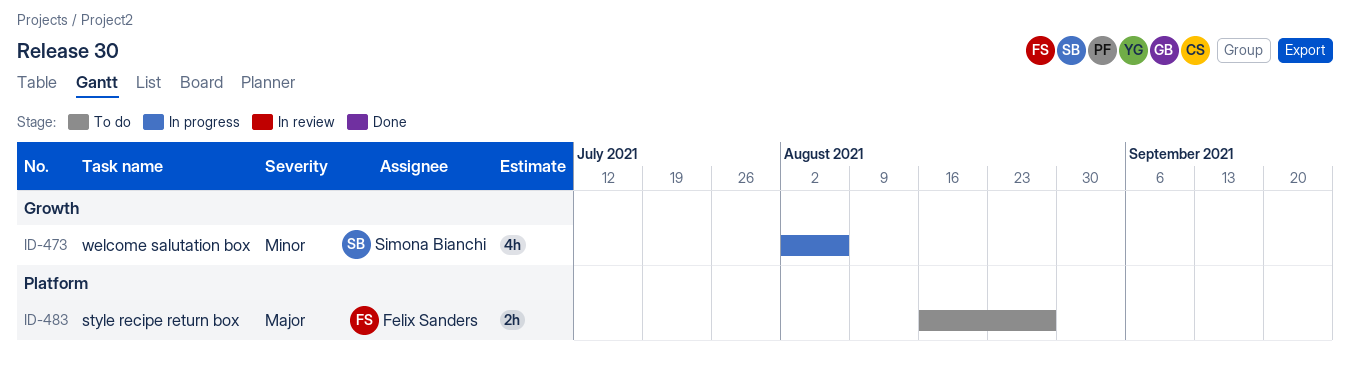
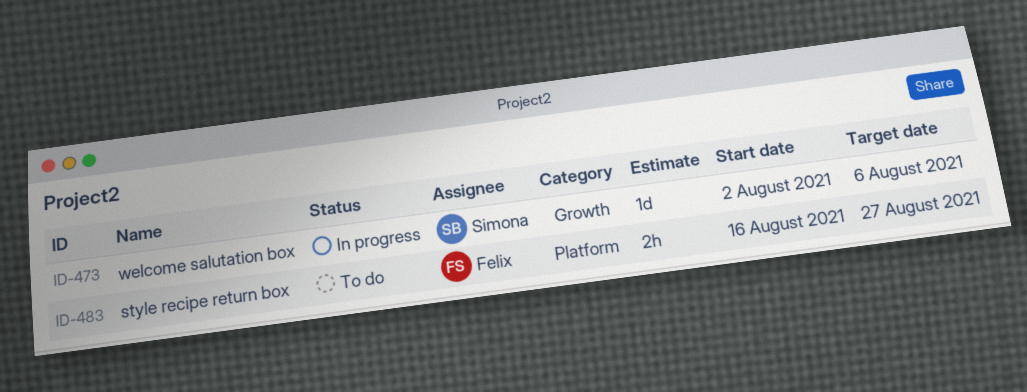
ID-473, estimate: 4h -> 1d

